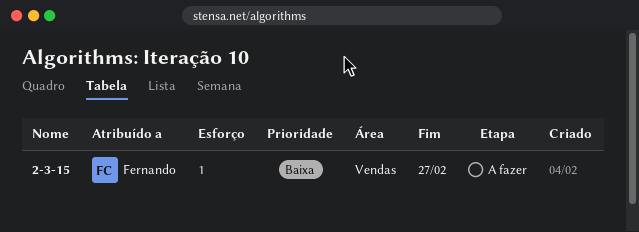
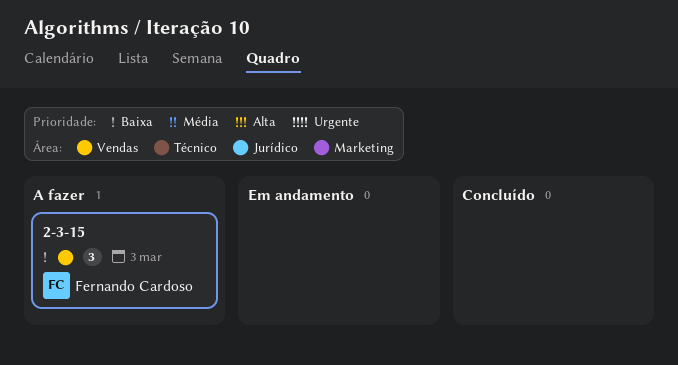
2-3-15, estimate: 1 -> 3
2-3-15, due: Feb 27 -> Mar 3

